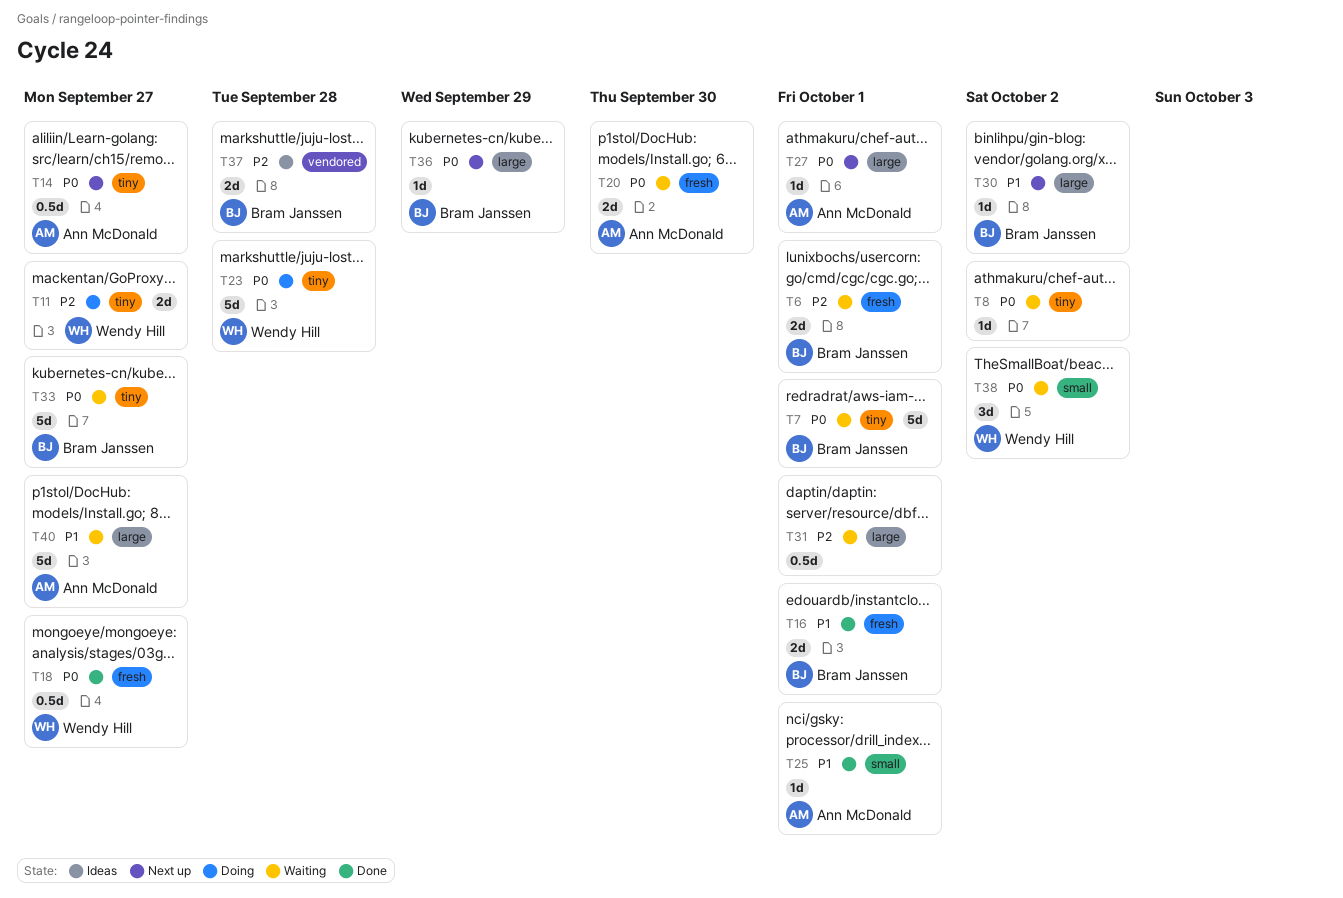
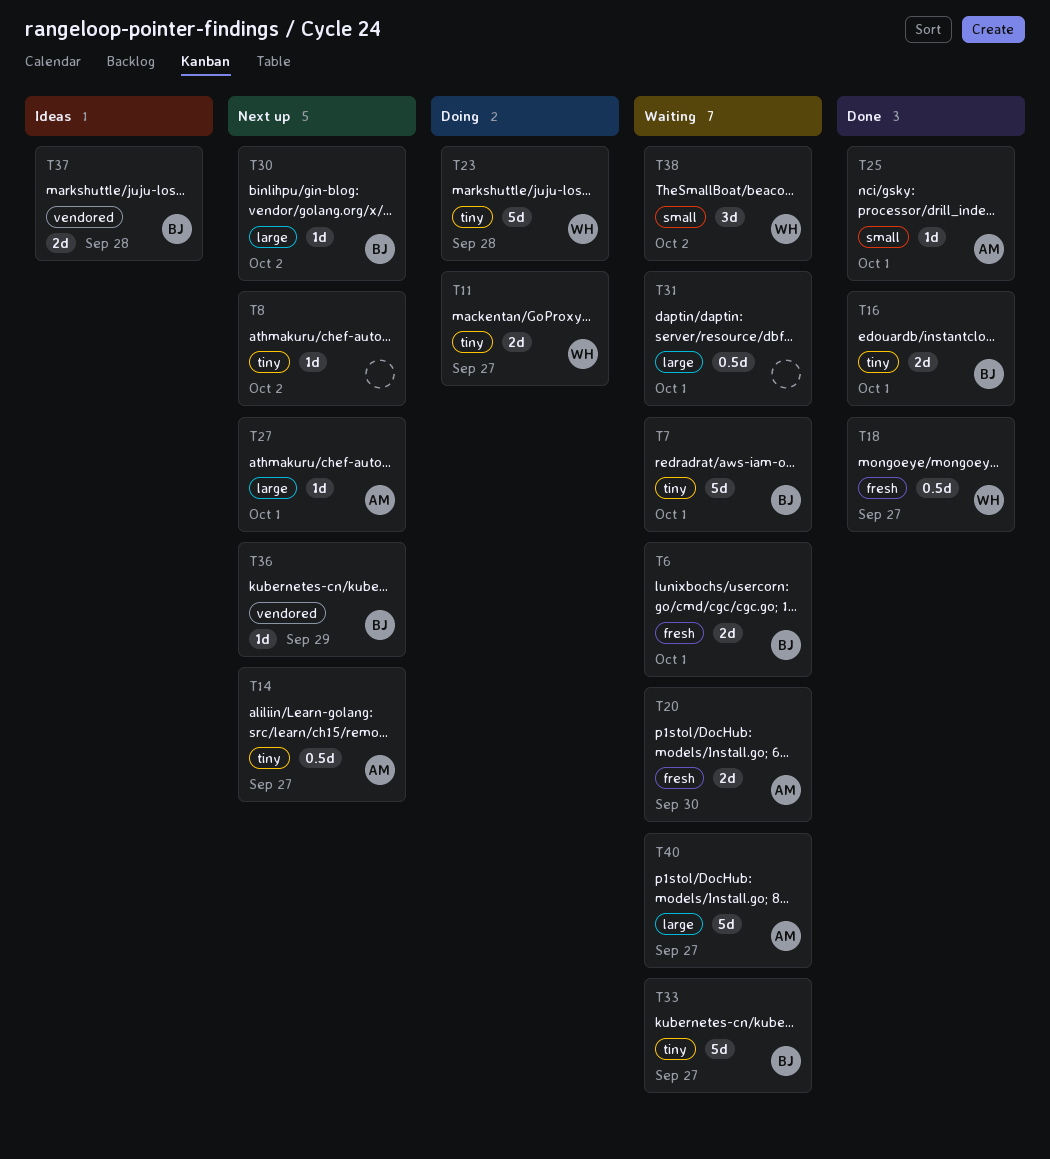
T8, status: Waiting -> Next up
T16, label: fresh -> tiny
T36, label: large -> vendored

